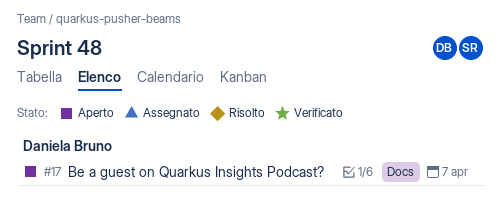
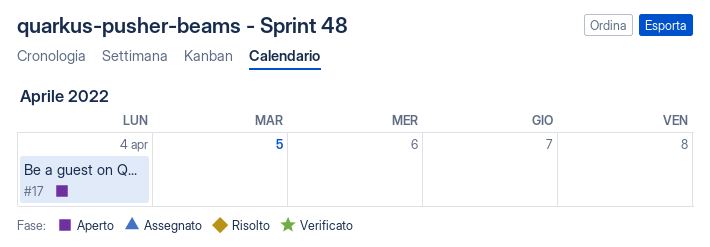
#17, due: Apr 7 -> Apr 4

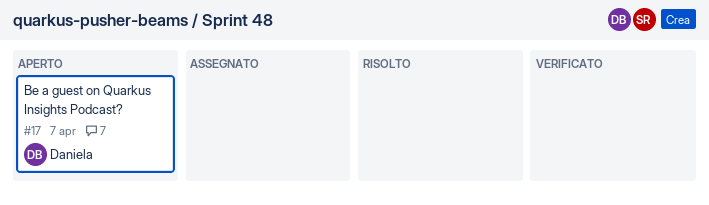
#17, due: Apr 4 -> Apr 7

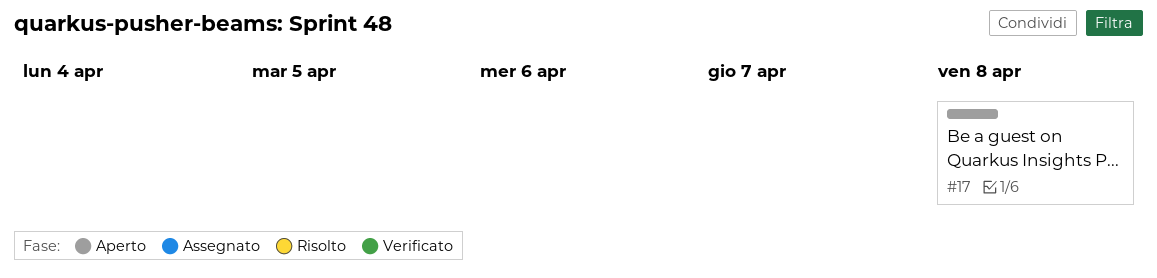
#17, due: Apr 7 -> Apr 8

